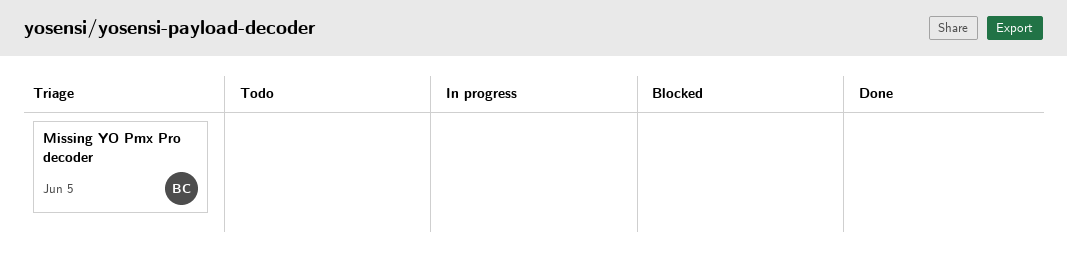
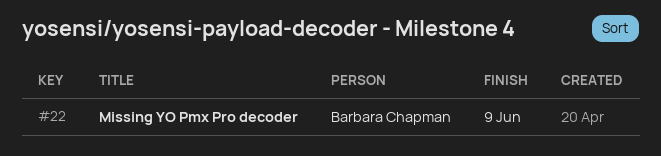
Missing YO Pmx Pro decoder, due: Jun 5 -> Jun 9

